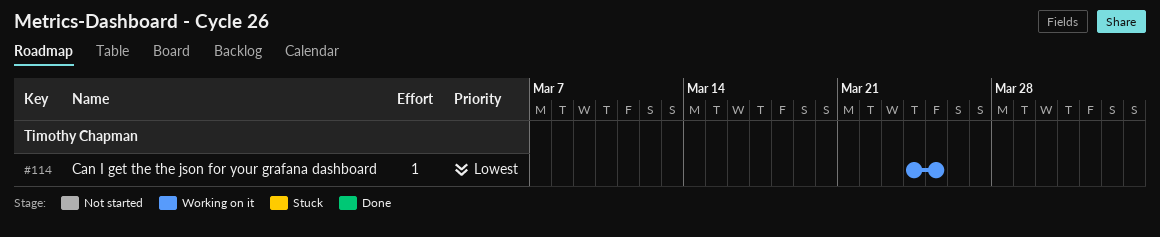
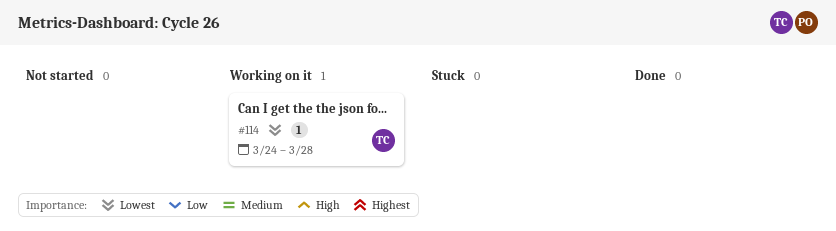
#114, due: Mar 25 -> Mar 28

